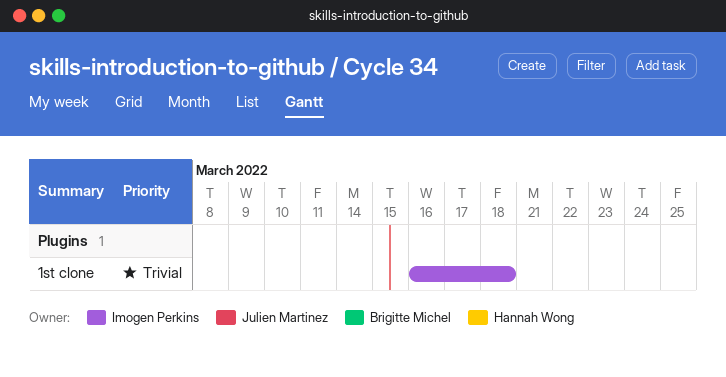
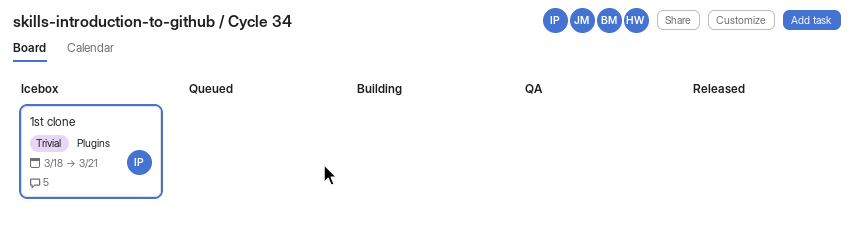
1st clone, start: Mar 16 -> Mar 18
1st clone, due: Mar 18 -> Mar 21

